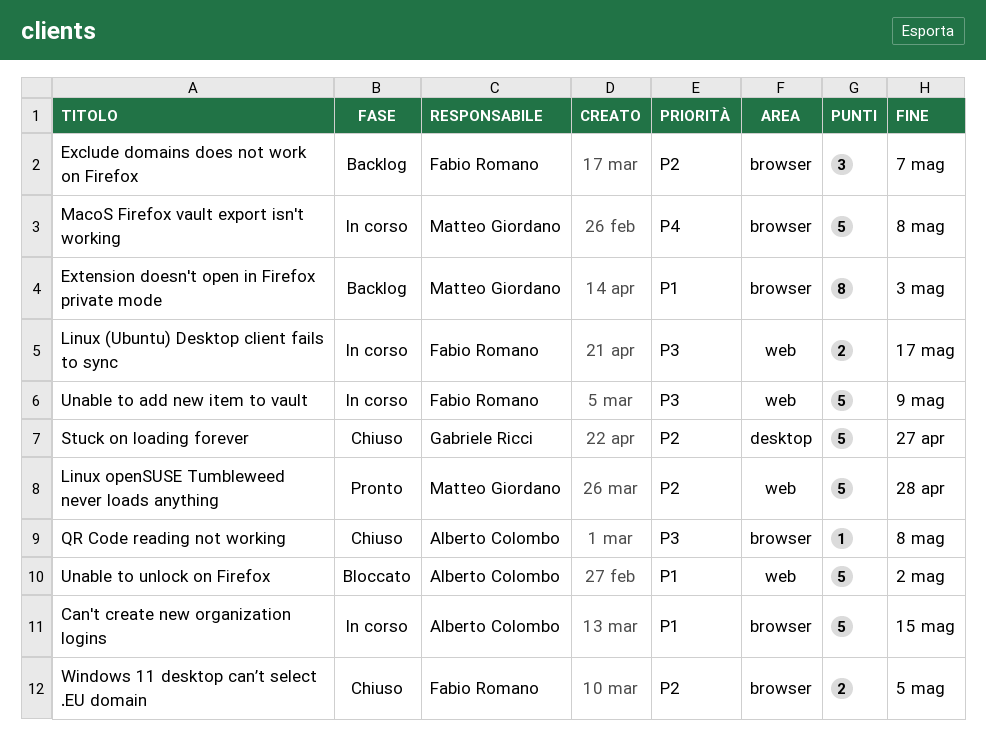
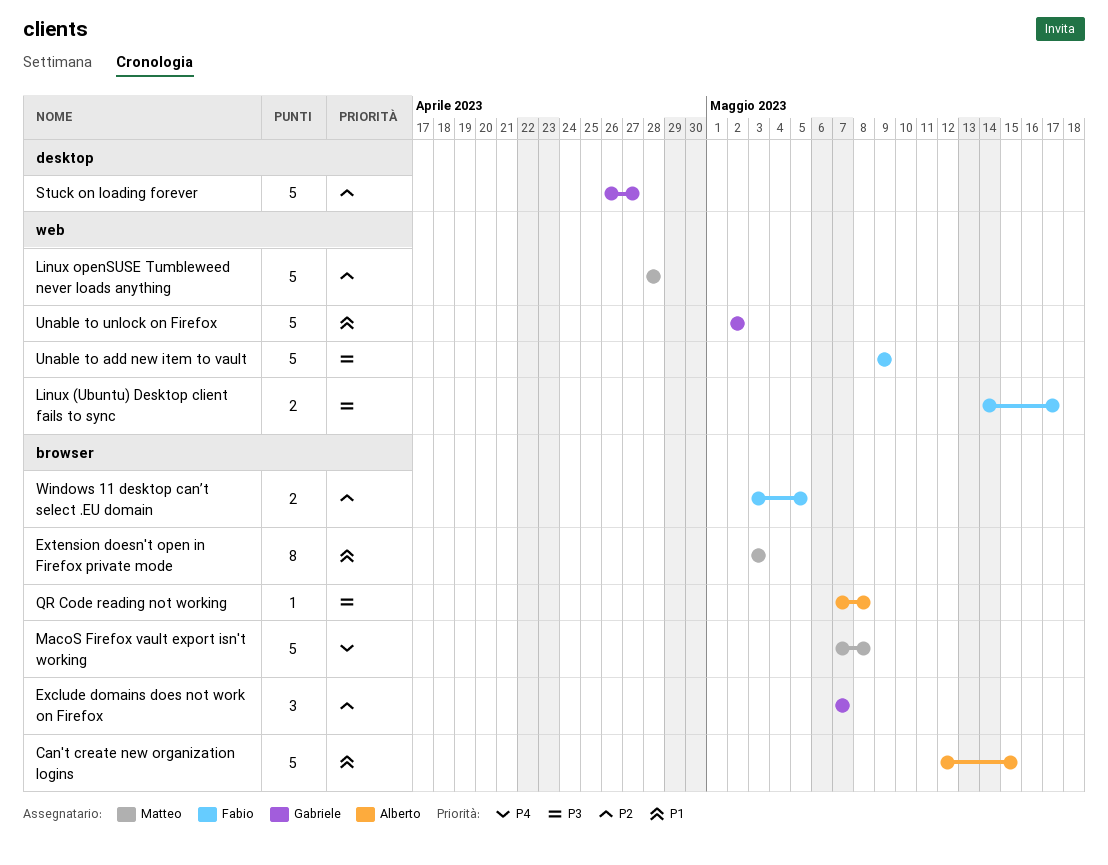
Exclude domains does not work on Firefox, owner: Fabio Romano -> Gabriele Ricci
Unable to unlock on Firefox, owner: Alberto Colombo -> Gabriele Ricci

